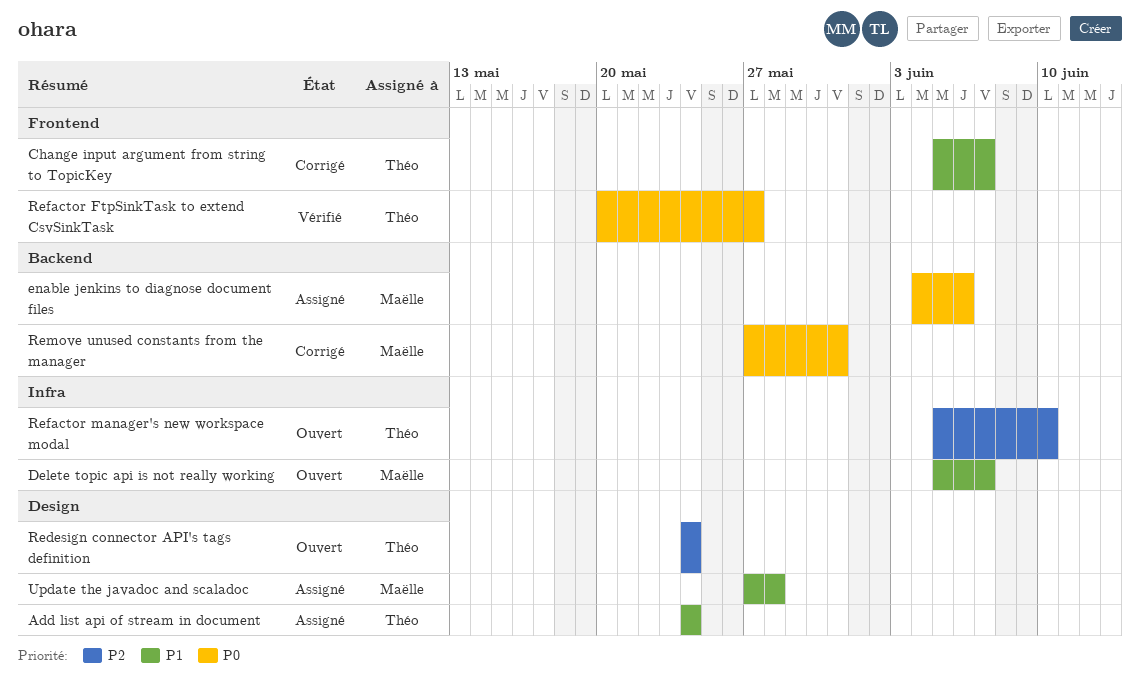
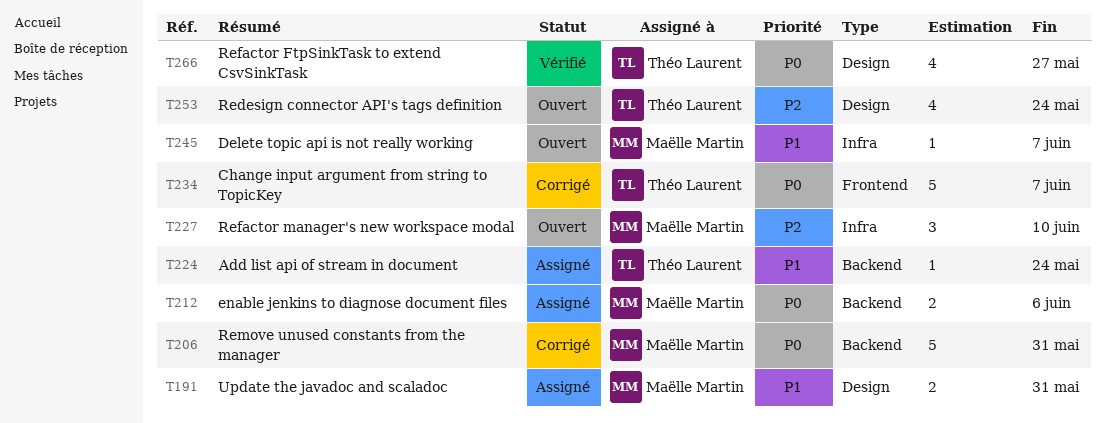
Add list api of stream in document, label: Design -> Backend
Change input argument from string to TopicKey, priority: P1 -> P0
Refactor FtpSinkTask to extend CsvSinkTask, label: Frontend -> Design
Refactor manager's new workspace modal, owner: Théo Laurent -> Maëlle Martin
Update the javadoc and scaladoc, due: May 28 -> May 31

